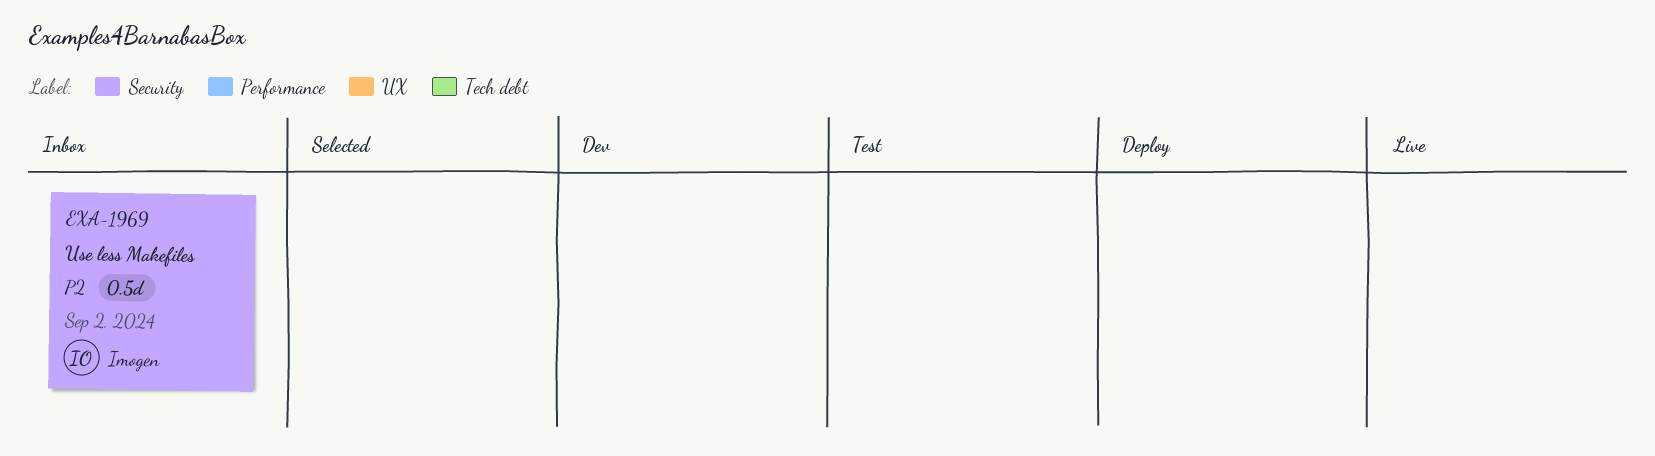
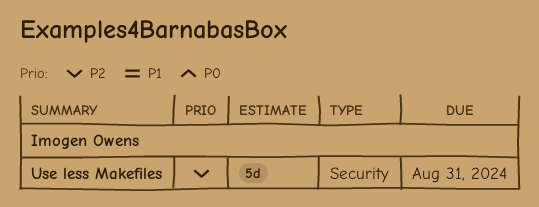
Use less Makefiles, estimate: 0.5d -> 5d
Use less Makefiles, due: Sep 2 -> Aug 31

